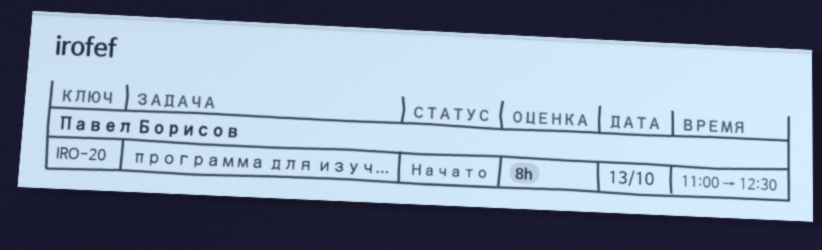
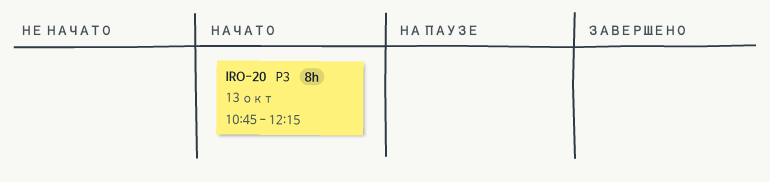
IRO-20, begins: 11:00 -> 10:45
IRO-20, ends: 12:30 -> 12:15

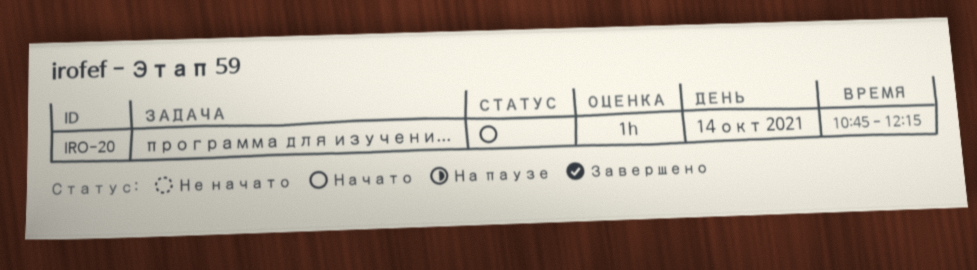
IRO-20, estimate: 8h -> 1h
IRO-20, day: Oct 13 -> Oct 14

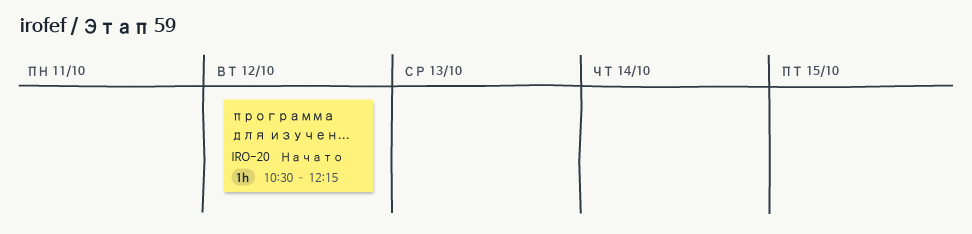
IRO-20, day: Oct 14 -> Oct 12
IRO-20, begins: 10:45 -> 10:30

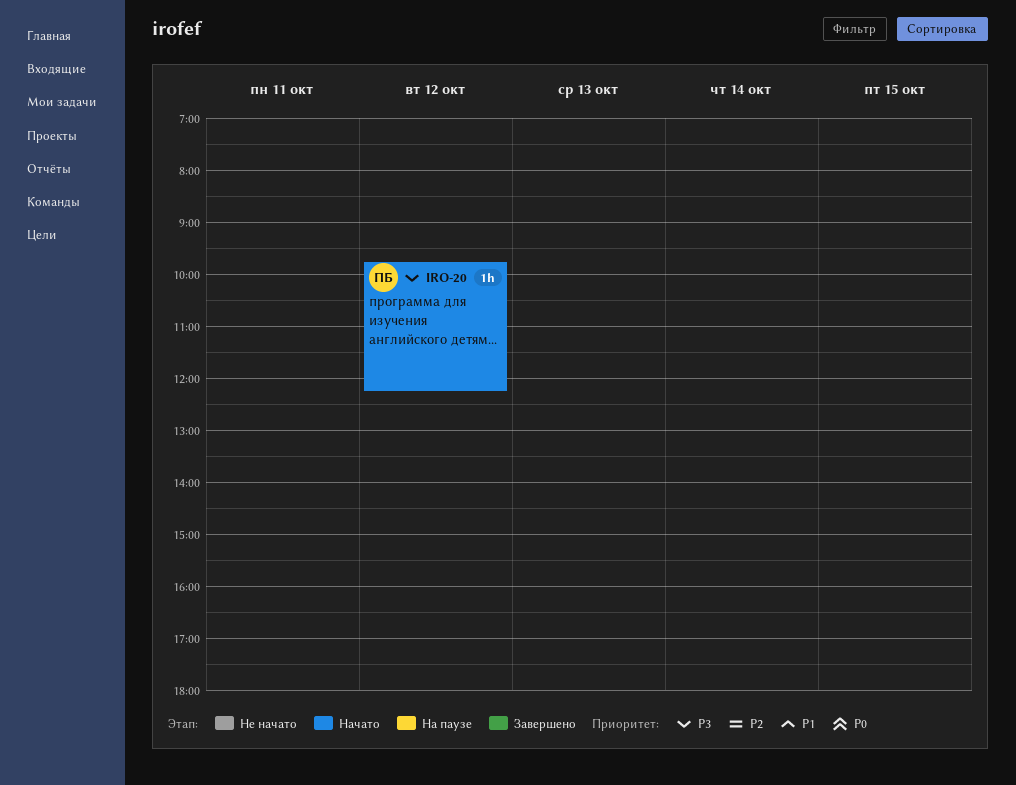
IRO-20, begins: 10:30 -> 09:45

